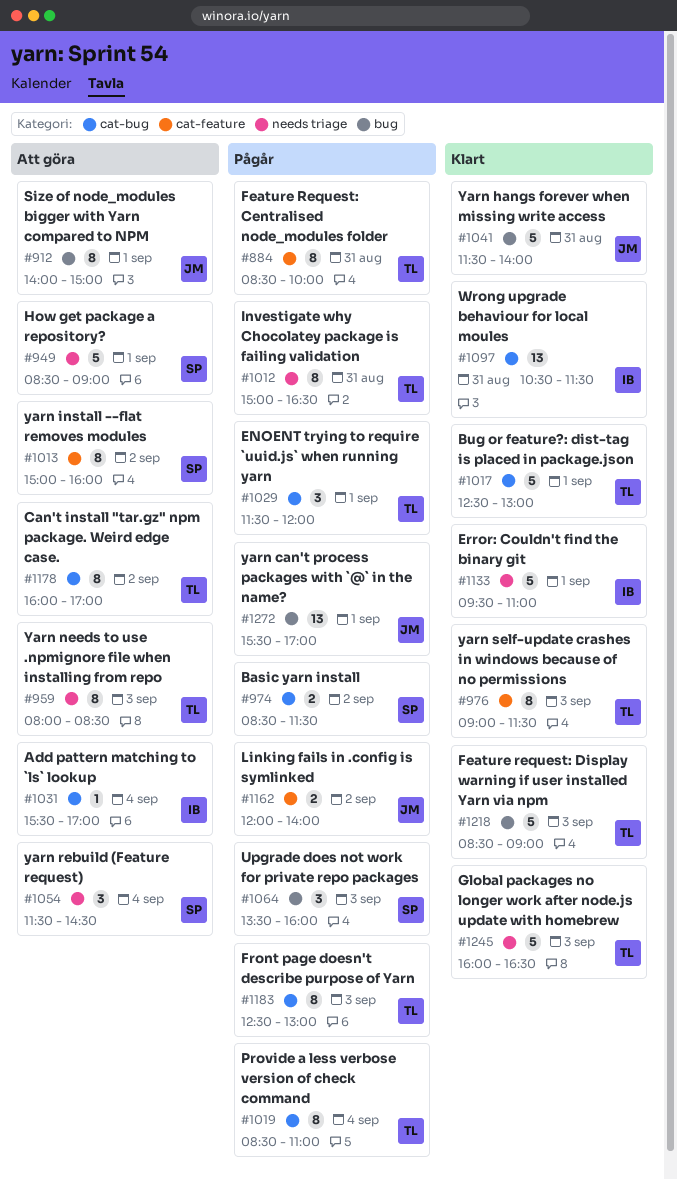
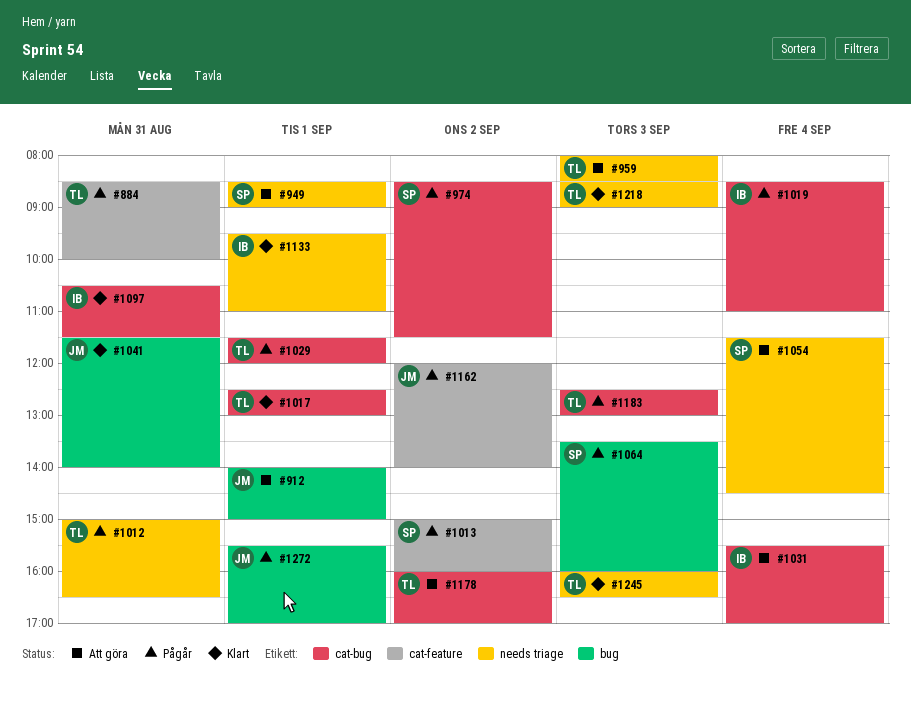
#976: present -> none
#1013, status: Att göra -> Pågår
#1019, owner: TL -> IB
#1218, label: bug -> needs triage

